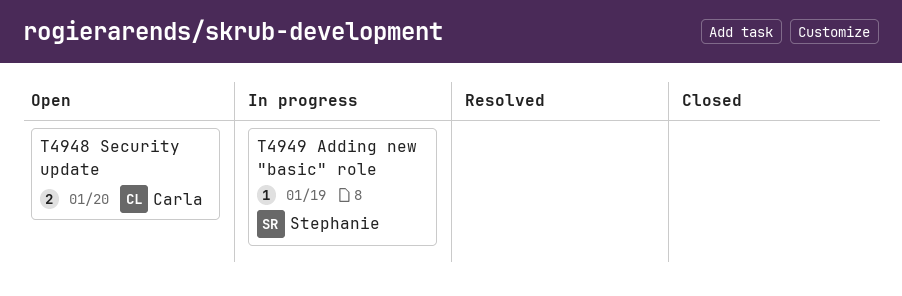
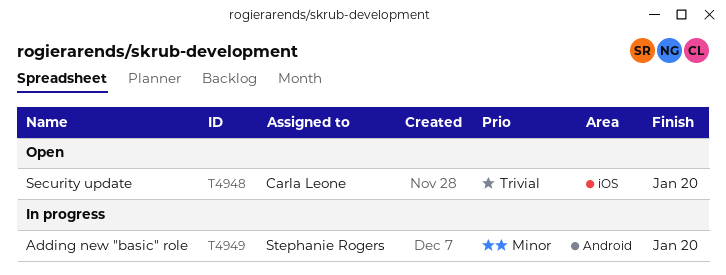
T4949, due: Jan 19 -> Jan 20

